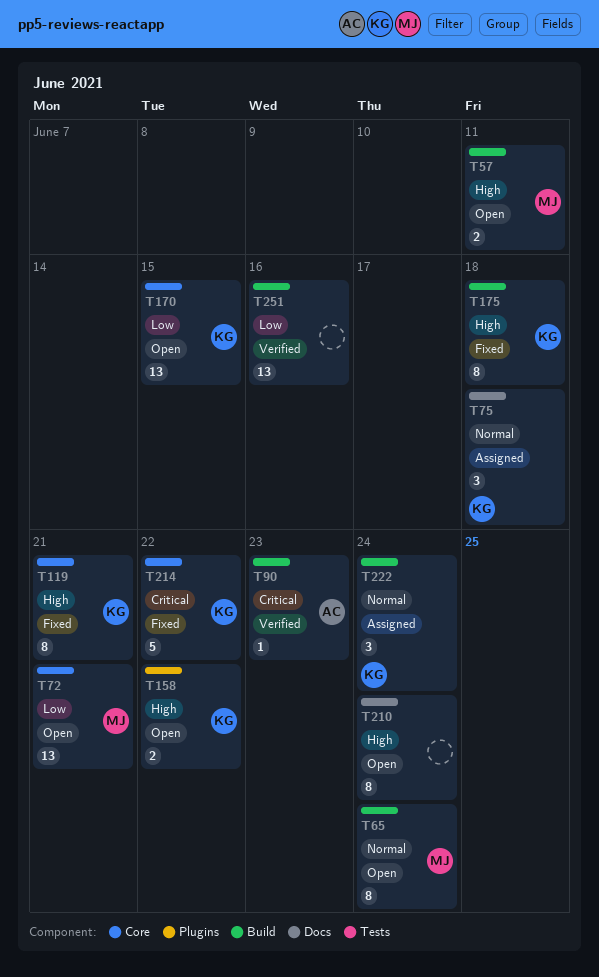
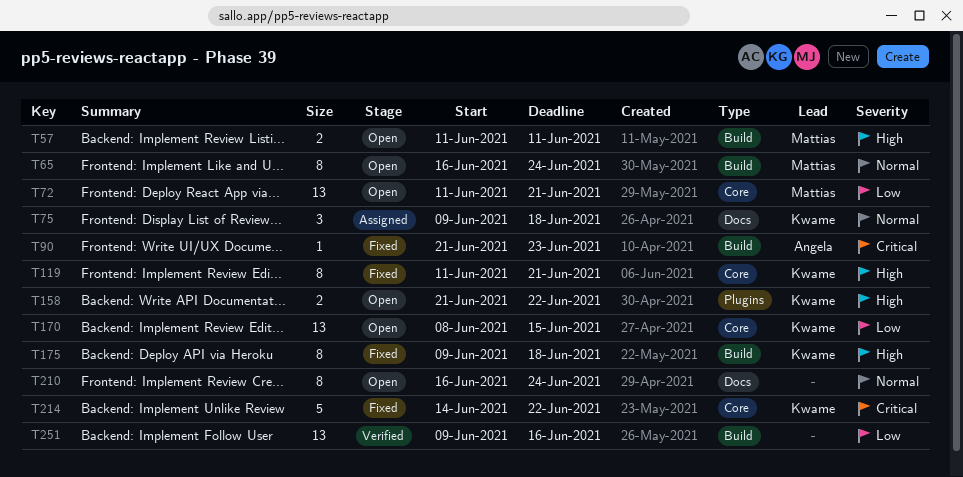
T90, status: Verified -> Fixed
T210, priority: High -> Normal
T222: present -> none

